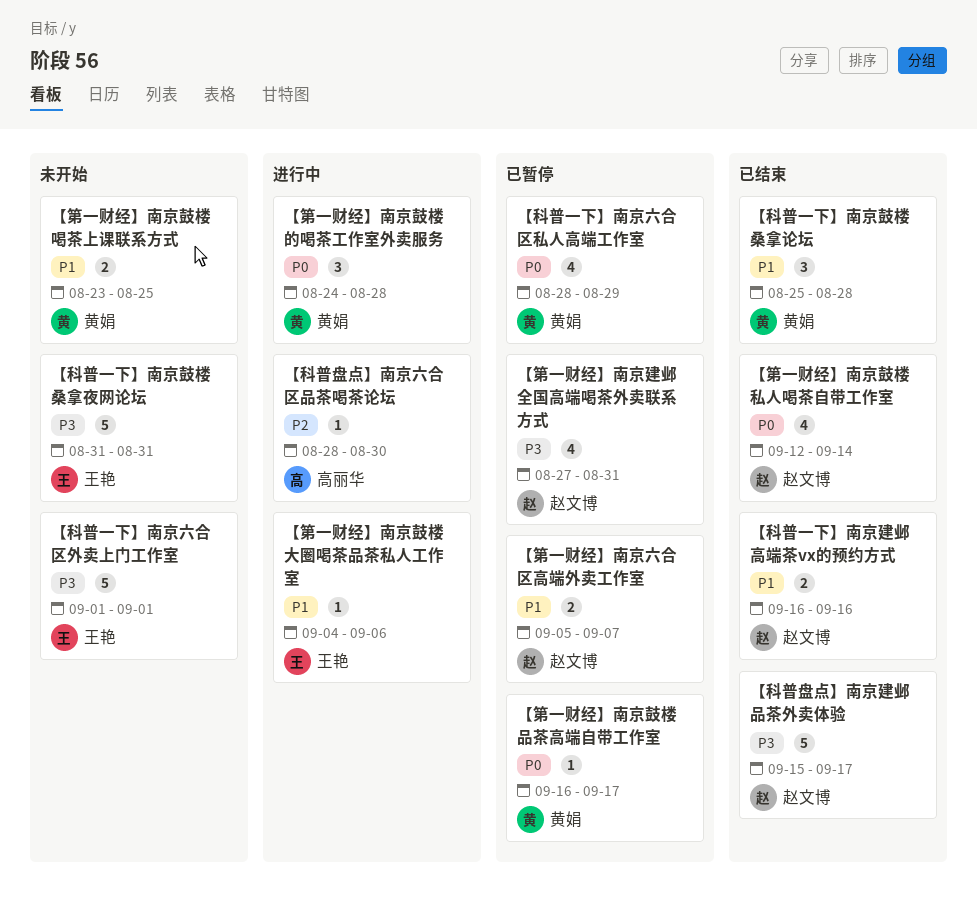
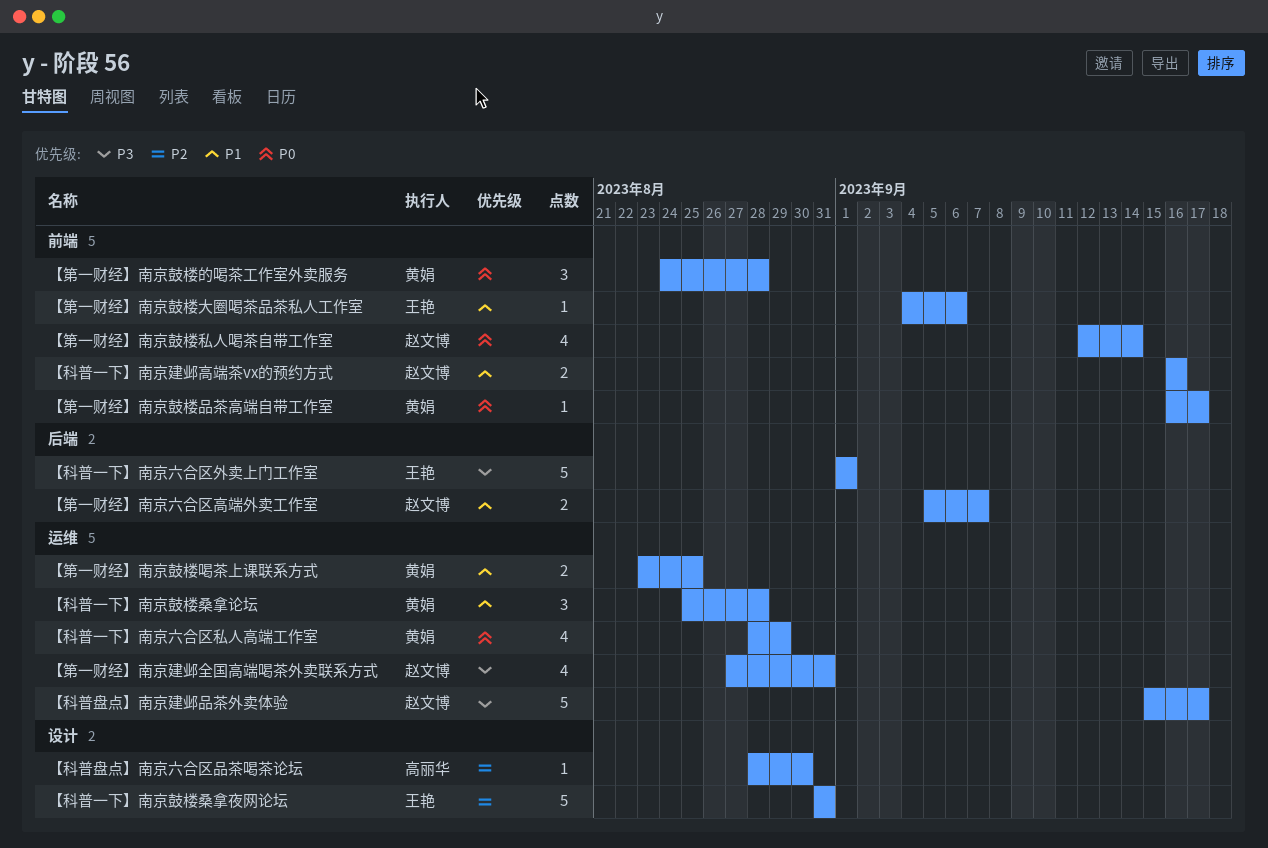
【科普一下】南京鼓楼桑拿夜网论坛, priority: P3 -> P2

